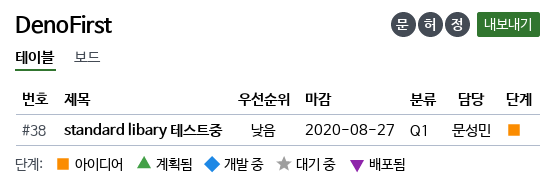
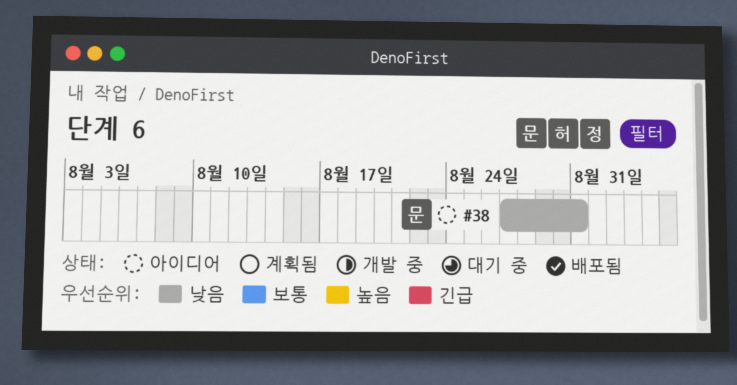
#38, due: Aug 27 -> Aug 31

